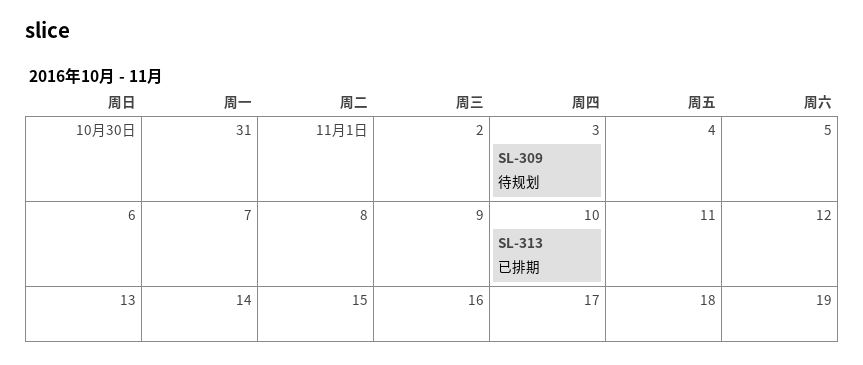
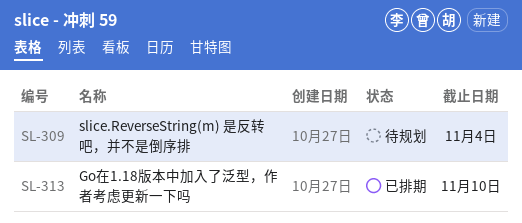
SL-309, due: Nov 3 -> Nov 4

